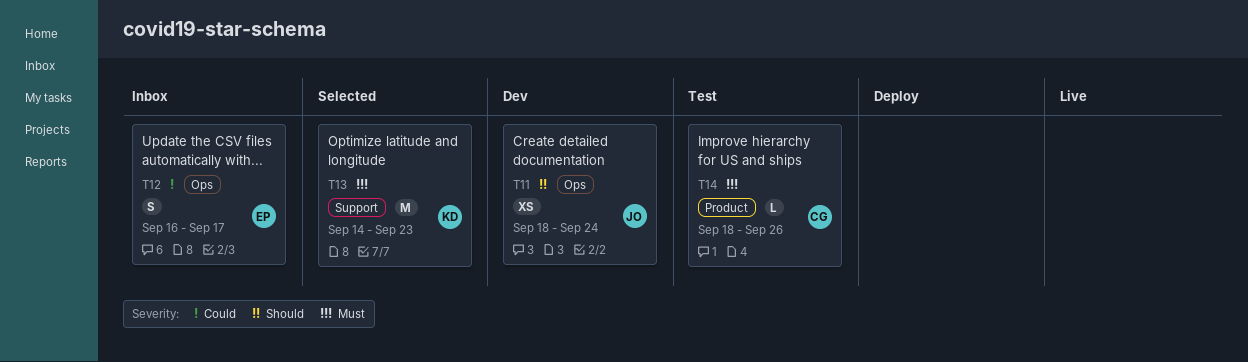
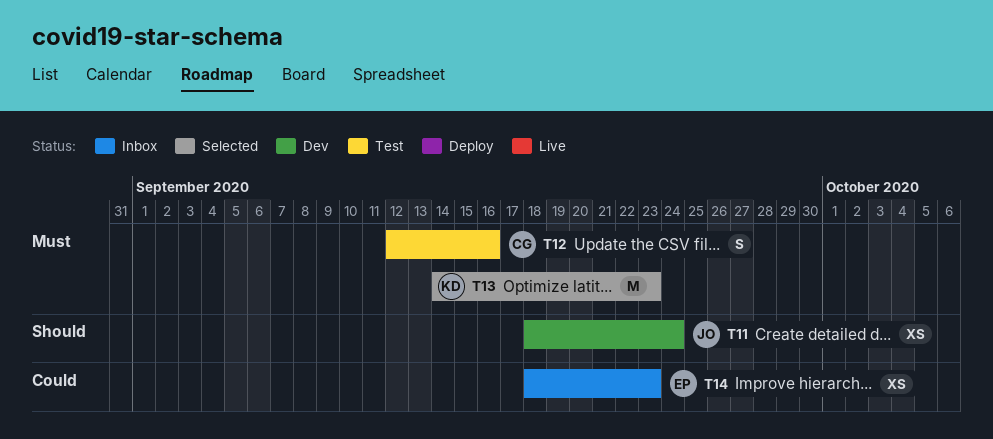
T12, status: Inbox -> Test
T12, owner: EP -> CG
T12, priority: Could -> Must
T12, start: Sep 16 -> Sep 12
T12, due: Sep 17 -> Sep 16
T14, status: Test -> Inbox
T14, owner: CG -> EP
T14, priority: Must -> Could
T14, estimate: L -> XS
T14, due: Sep 26 -> Sep 23

